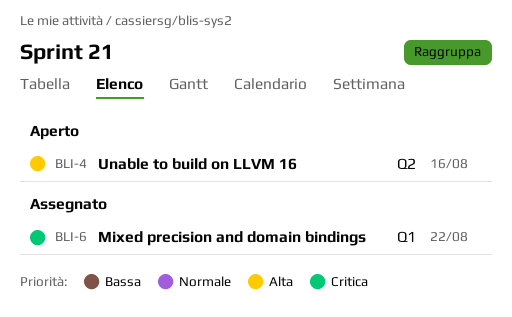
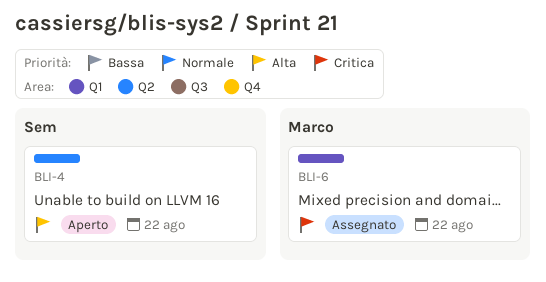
BLI-4, due: Aug 16 -> Aug 22

